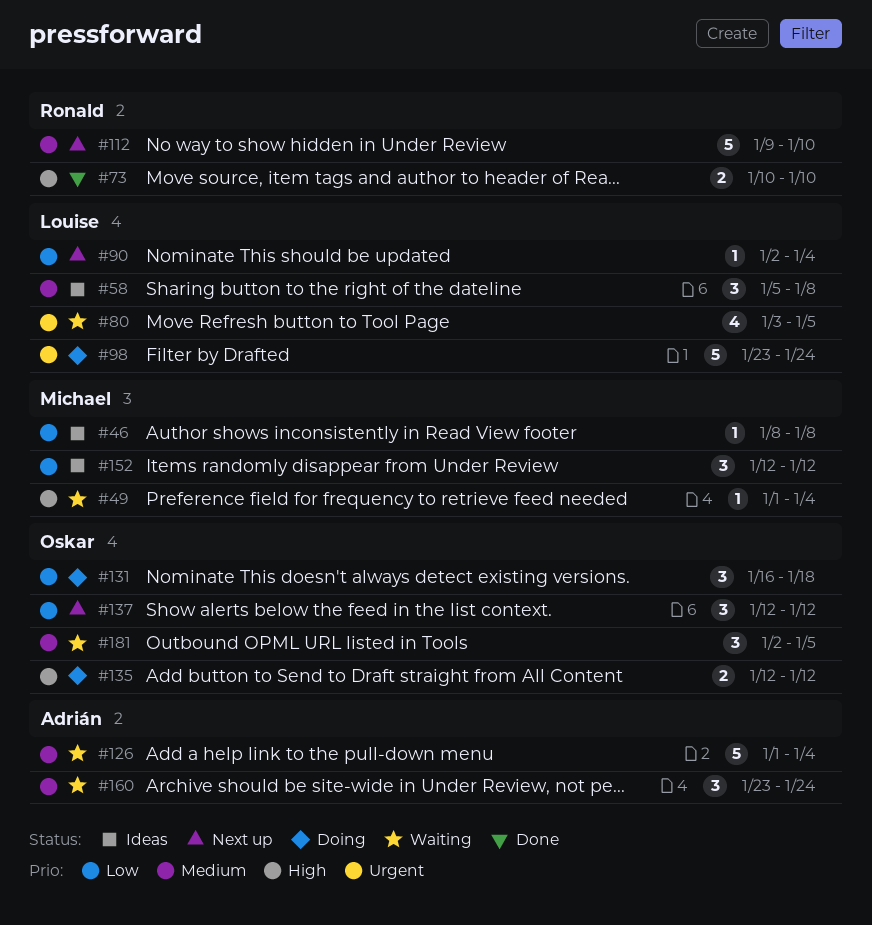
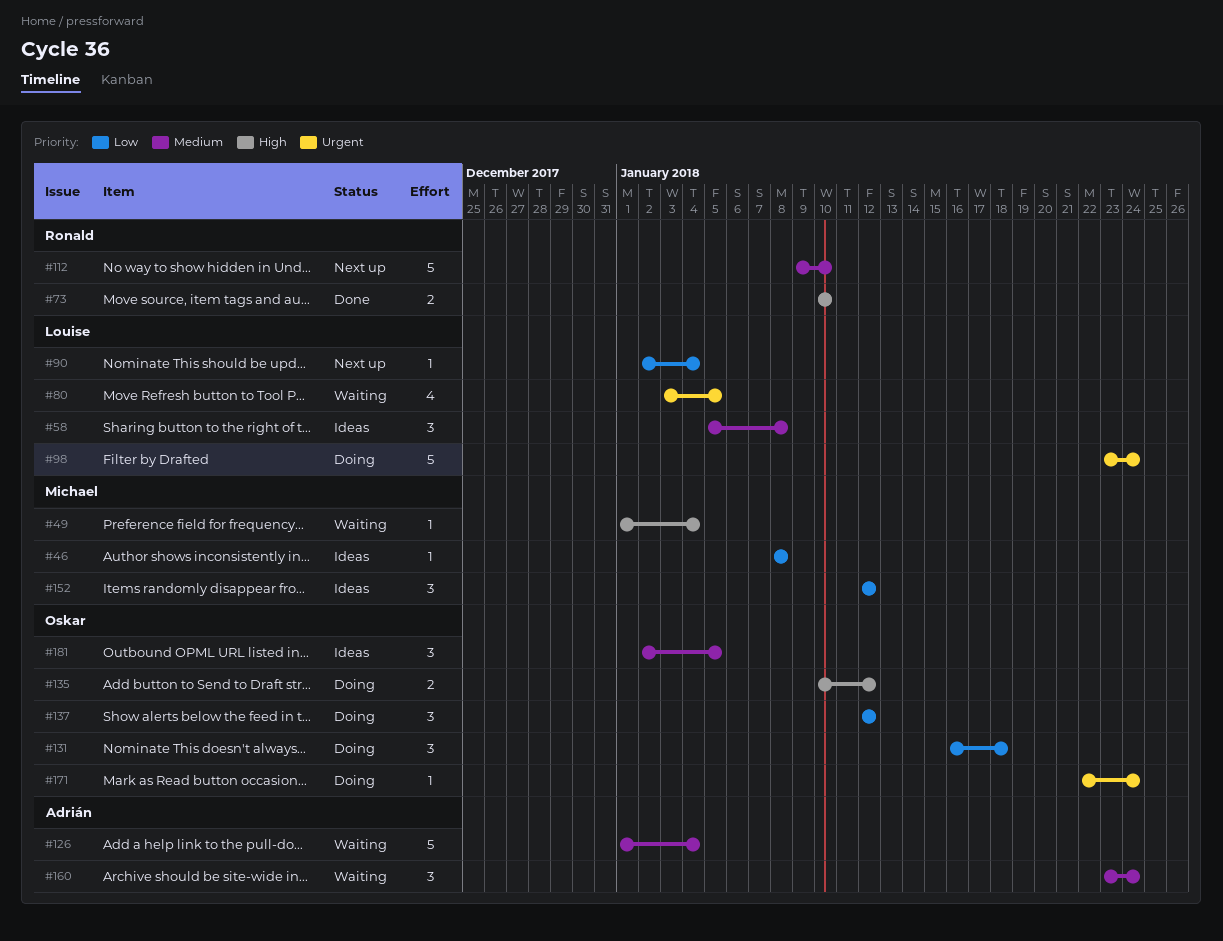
#135, start: Jan 12 -> Jan 10
#137, status: Next up -> Doing
#171: none -> present
#181, status: Waiting -> Ideas

